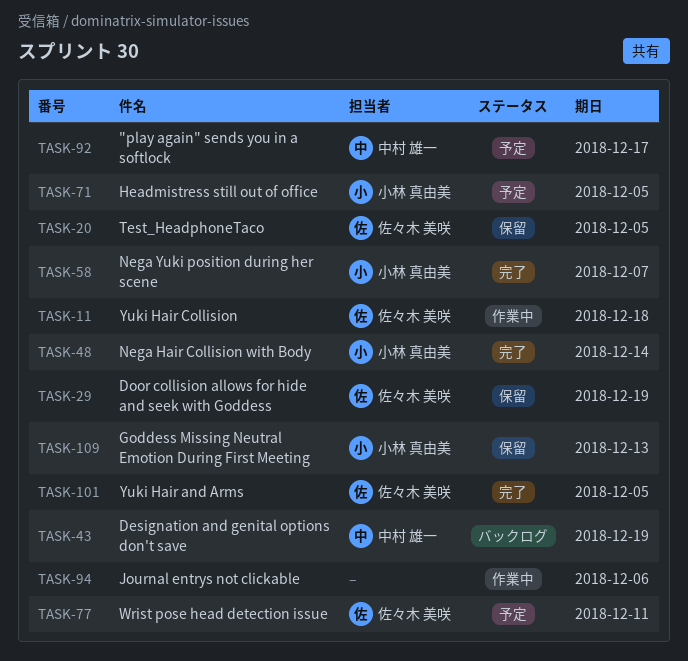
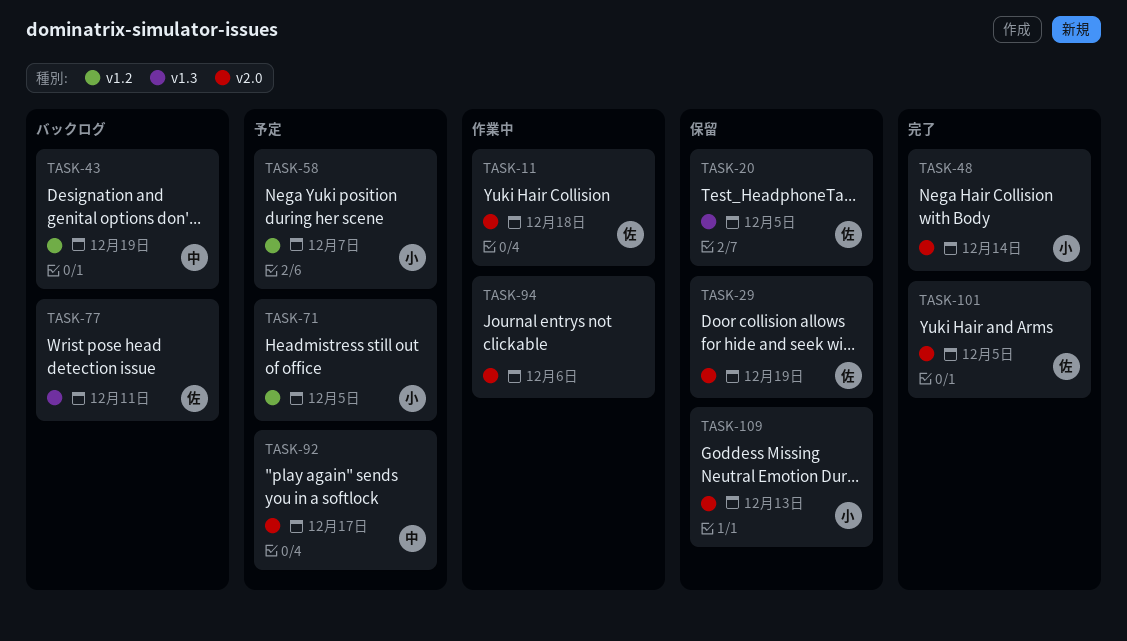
TASK-58, status: 完了 -> 予定
TASK-77, status: 予定 -> バックログ

